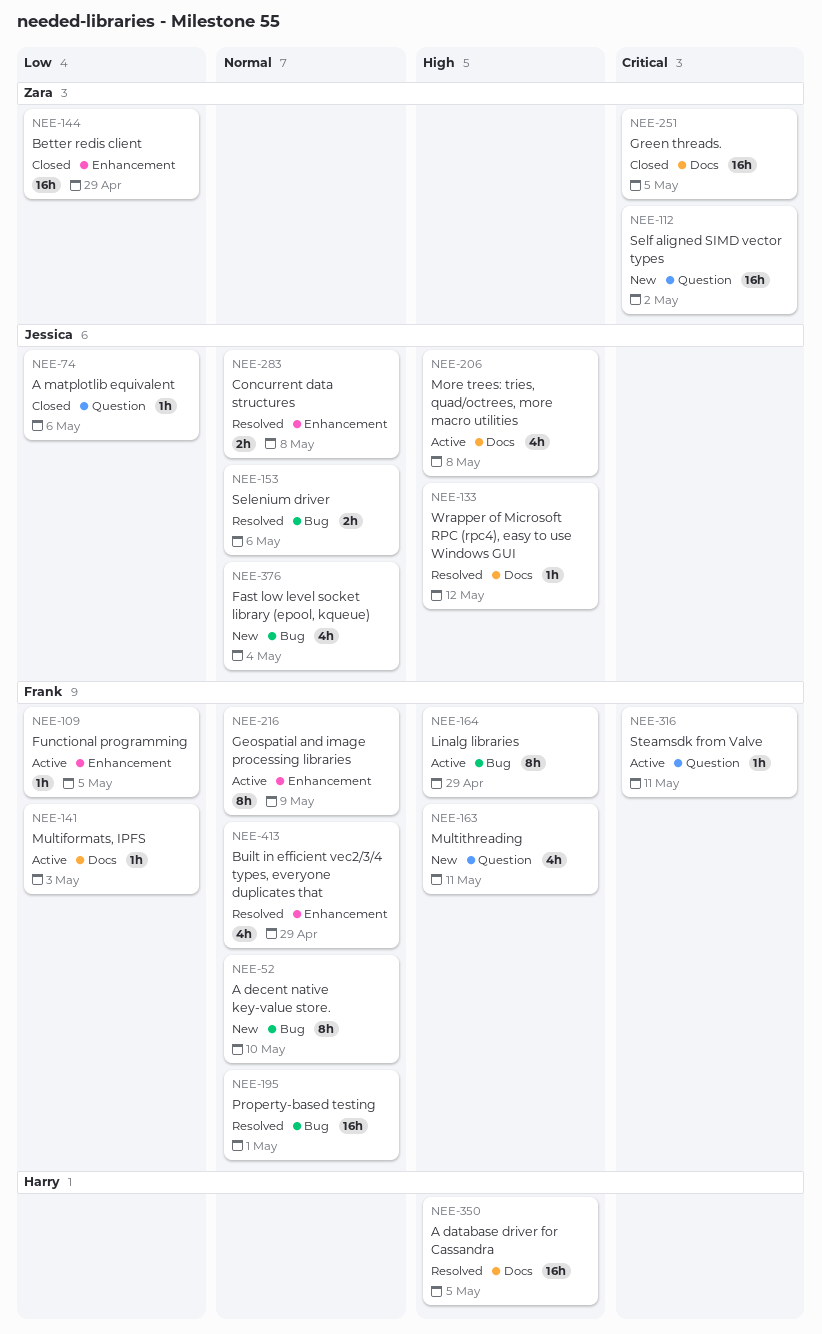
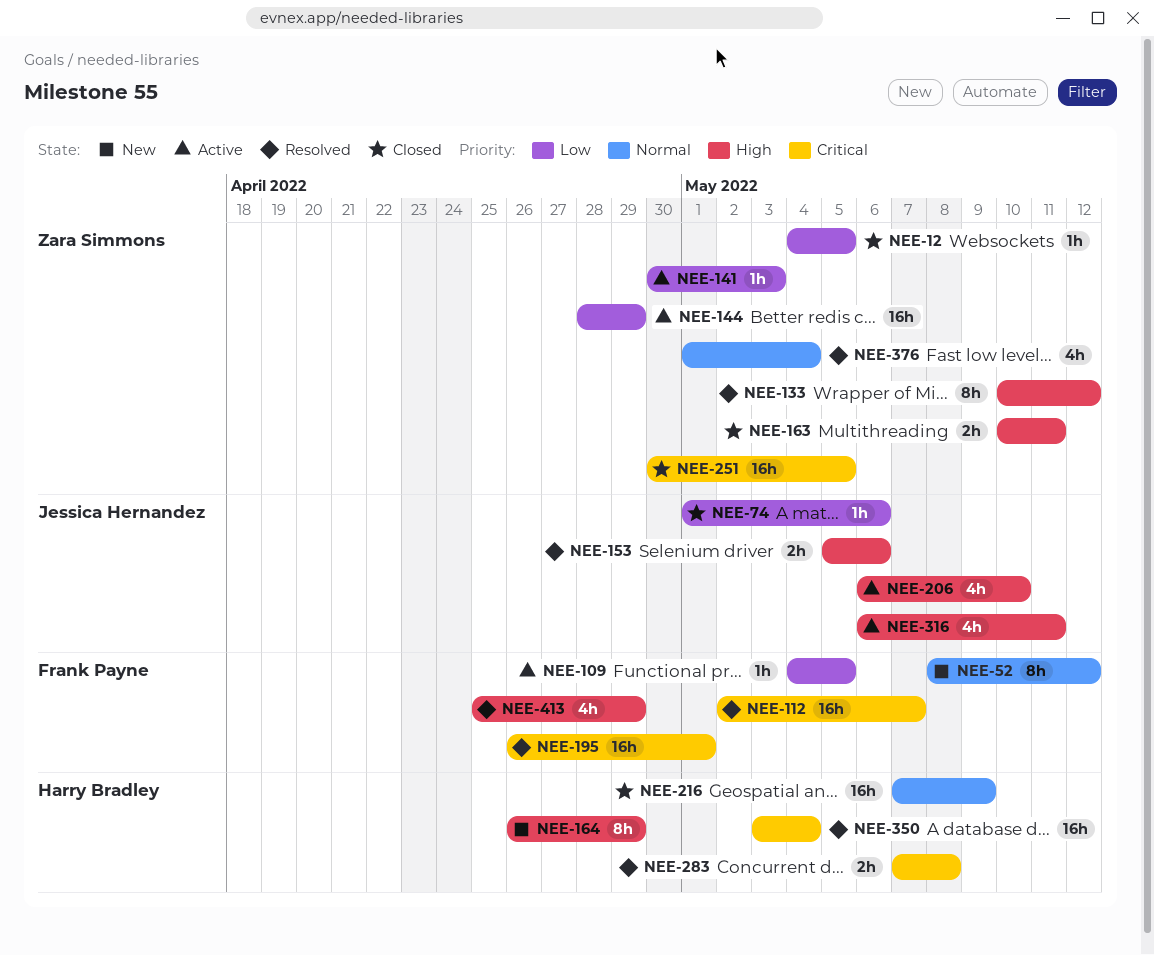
NEE-12: none -> present
NEE-52, due: May 10 -> May 12
NEE-112, status: New -> Resolved
NEE-112, owner: Zara Simmons -> Frank Payne
NEE-112, due: May 2 -> May 7
NEE-133, owner: Jessica Hernandez -> Zara Simmons
NEE-133, estimate: 1h -> 8h
NEE-141, owner: Frank Payne -> Zara Simmons
NEE-144, status: Closed -> Active
NEE-153, priority: Normal -> High
NEE-163, status: New -> Closed
NEE-163, owner: Frank Payne -> Zara Simmons
NEE-163, estimate: 4h -> 2h
NEE-164, status: Active -> New
NEE-164, owner: Frank Payne -> Harry Bradley
NEE-195, priority: Normal -> Critical
NEE-206, due: May 8 -> May 10
NEE-216, status: Active -> Closed
NEE-216, owner: Frank Payne -> Harry Bradley
NEE-216, estimate: 8h -> 16h
NEE-283, owner: Jessica Hernandez -> Harry Bradley
NEE-283, priority: Normal -> Critical
NEE-316, owner: Frank Payne -> Jessica Hernandez
NEE-316, priority: Critical -> High
NEE-316, estimate: 1h -> 4h
NEE-350, priority: High -> Critical
NEE-350, due: May 5 -> May 4
NEE-376, status: New -> Resolved
NEE-376, owner: Jessica Hernandez -> Zara Simmons
NEE-413, priority: Normal -> High

